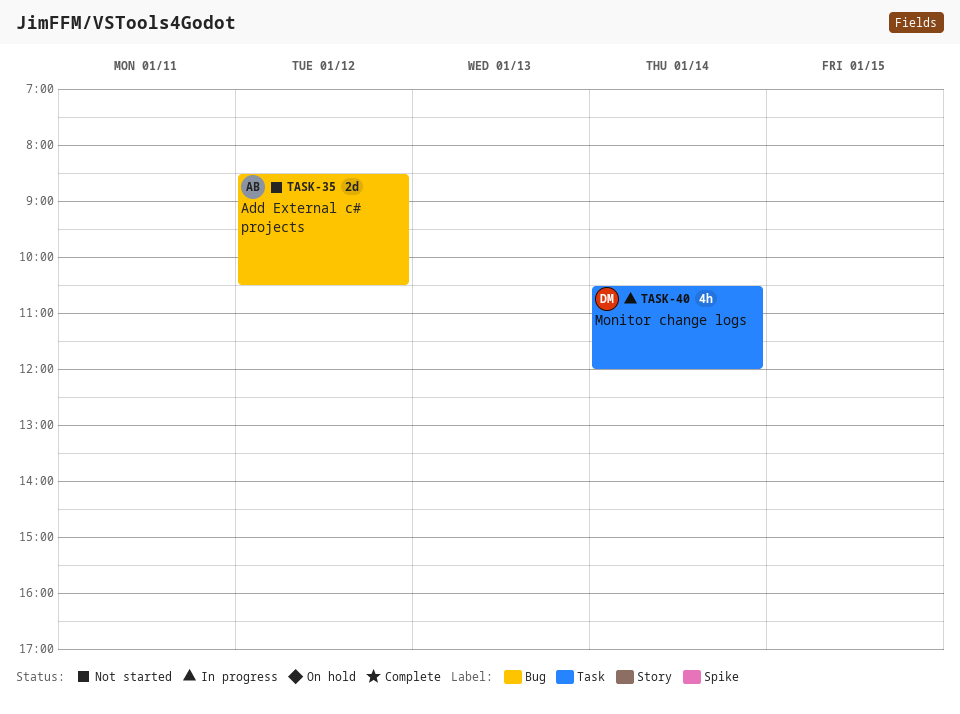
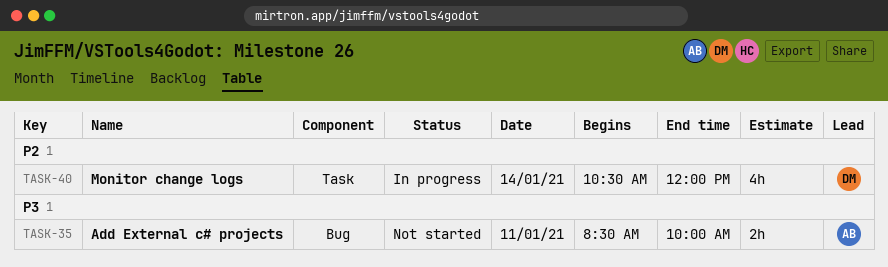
TASK-35, estimate: 2d -> 2h
TASK-35, day: Jan 12 -> Jan 11
TASK-35, ends: 10:30 -> 10:00

